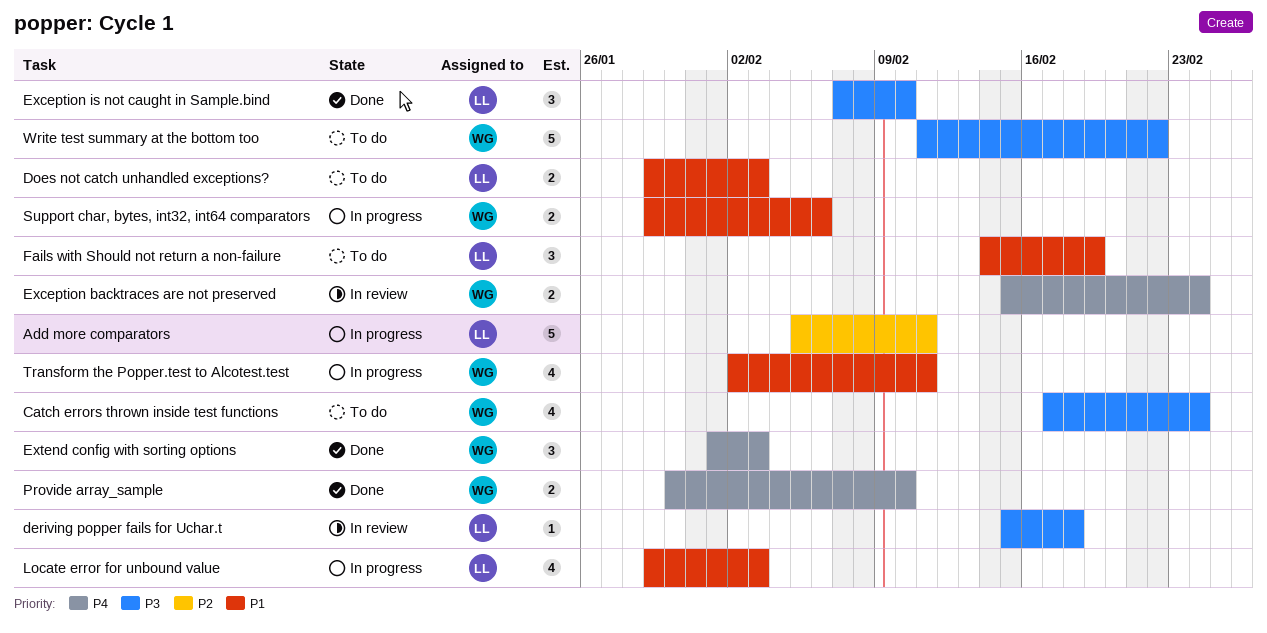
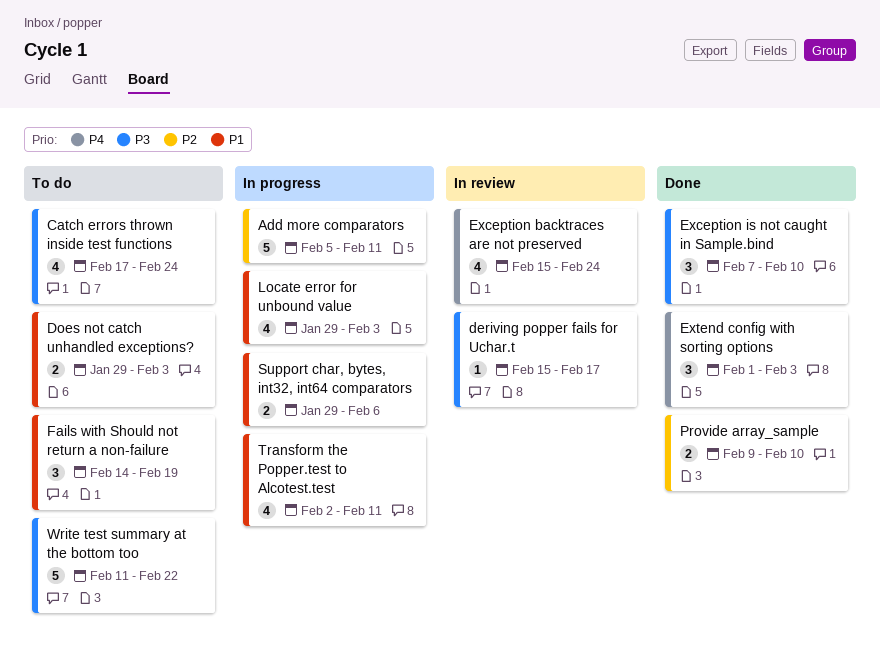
deriving popper fails for Uchar.t, due: Feb 18 -> Feb 17
Exception backtraces are not preserved, estimate: 2 -> 4
Provide array_sample, priority: P4 -> P2
Provide array_sample, start: Jan 30 -> Feb 9

